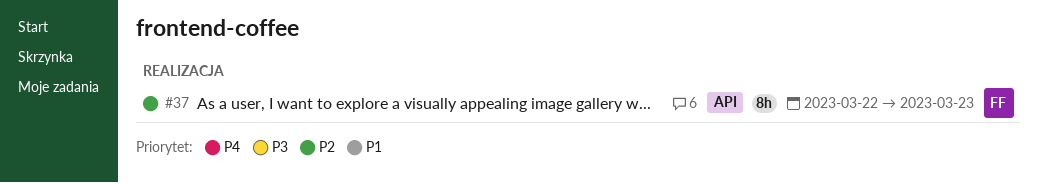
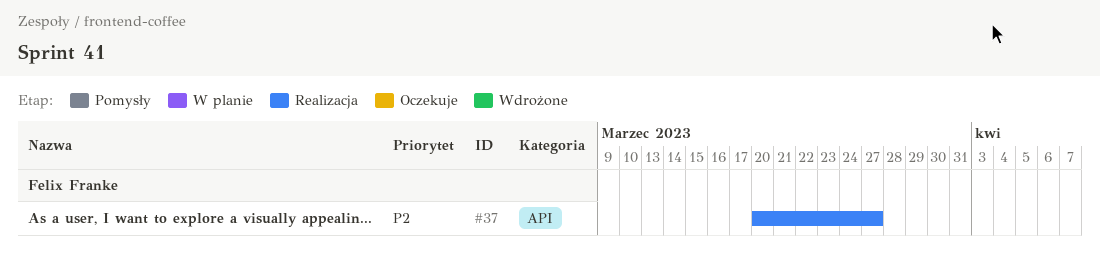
#37, start: Mar 22 -> Mar 20
#37, due: Mar 23 -> Mar 27

